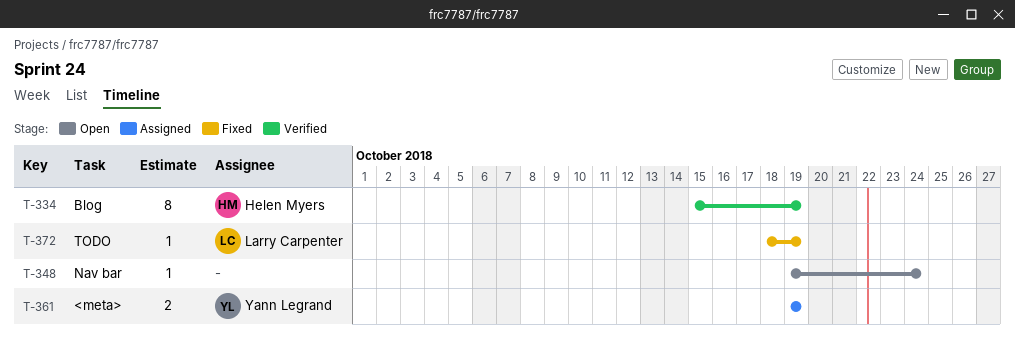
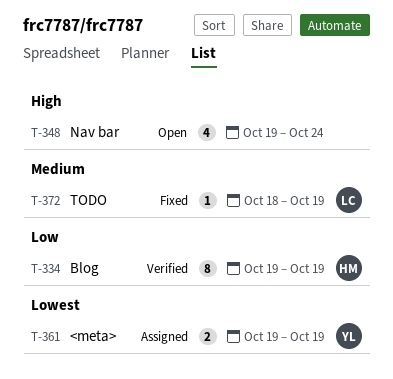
T-334, start: Oct 15 -> Oct 19
T-348, estimate: 1 -> 4

